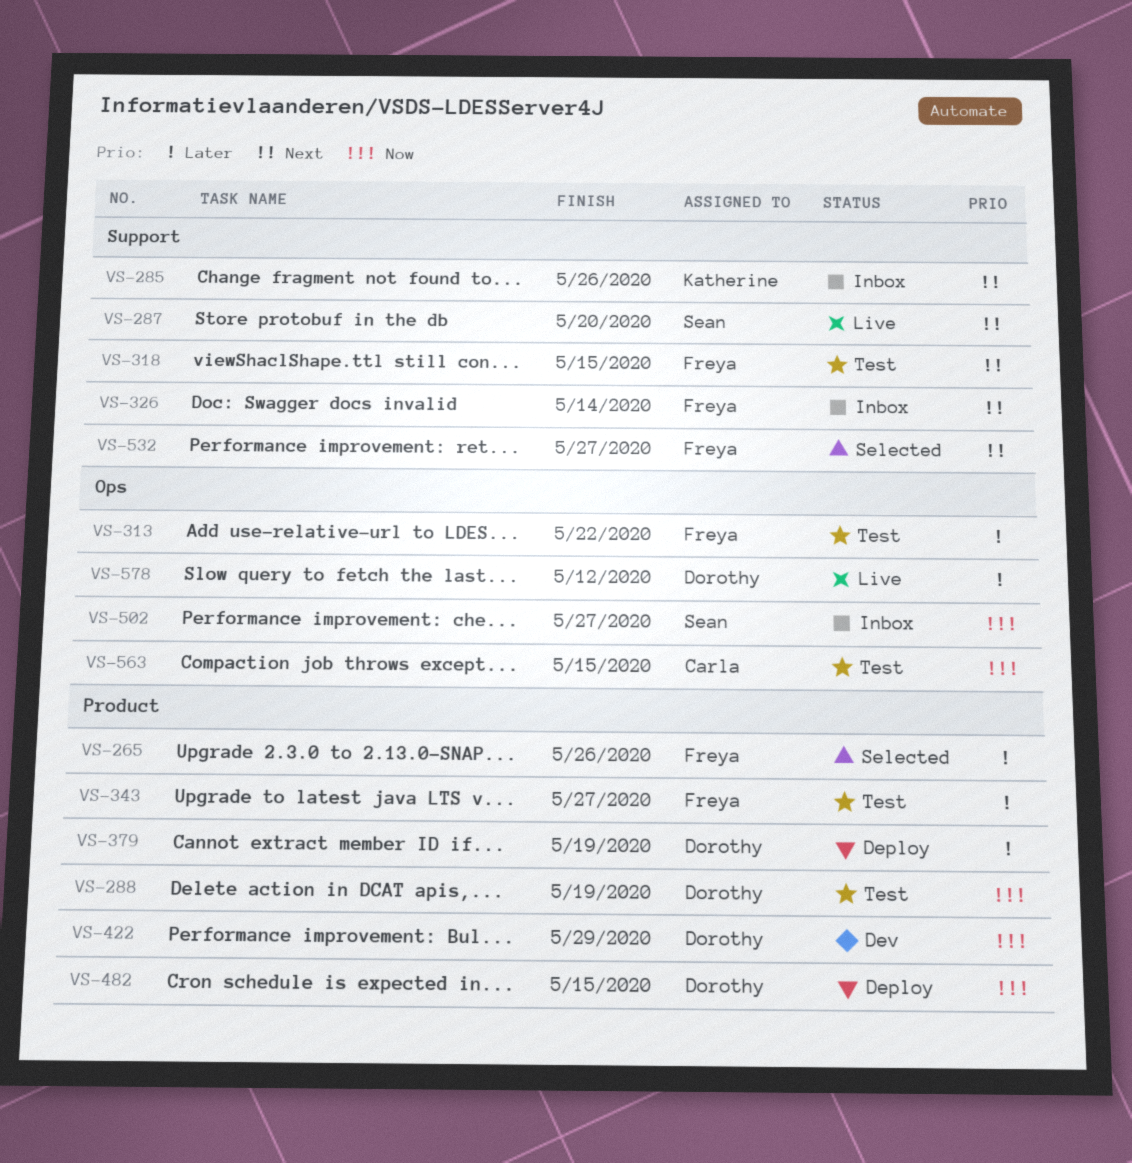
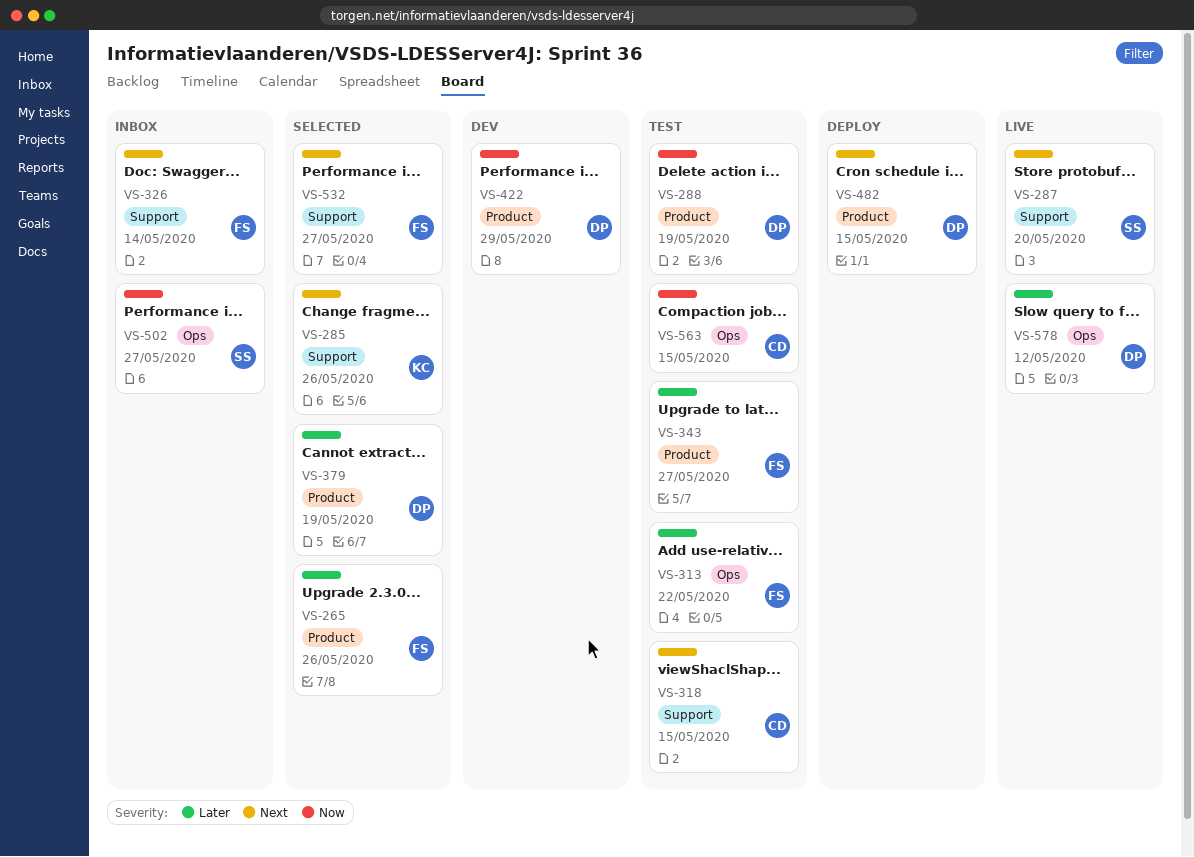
VS-285, status: Inbox -> Selected
VS-318, owner: Freya -> Carla
VS-379, status: Deploy -> Selected
VS-482, priority: Now -> Next

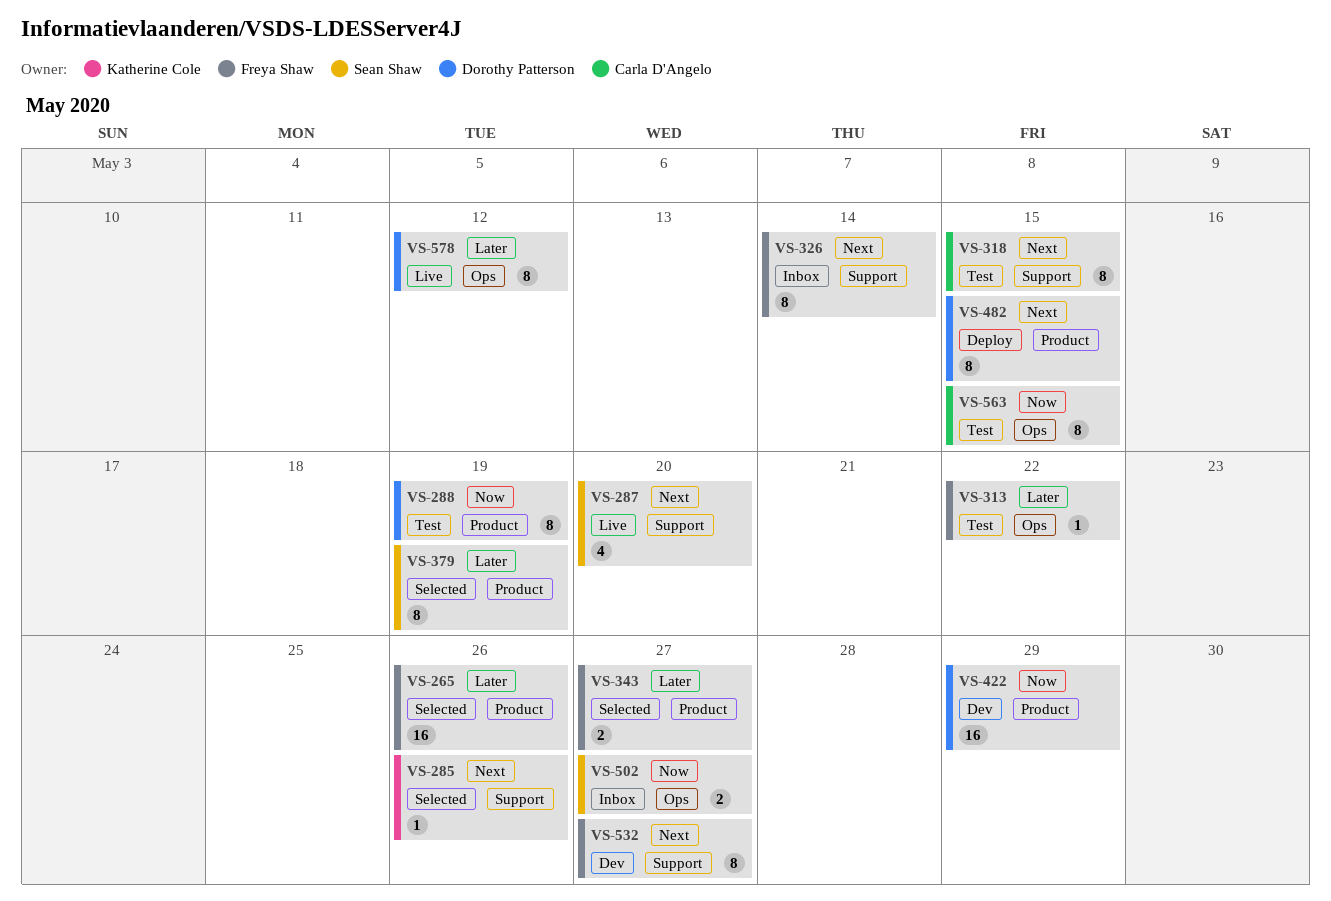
VS-343, status: Test -> Selected
VS-379, owner: Dorothy Patterson -> Sean Shaw
VS-532, status: Selected -> Dev

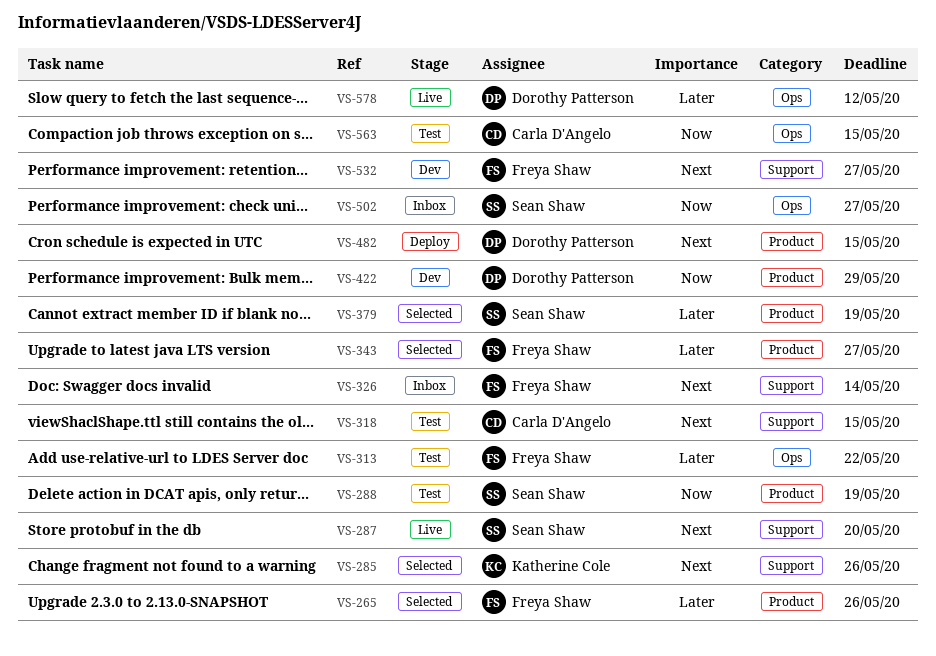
VS-288, owner: Dorothy Patterson -> Sean Shaw

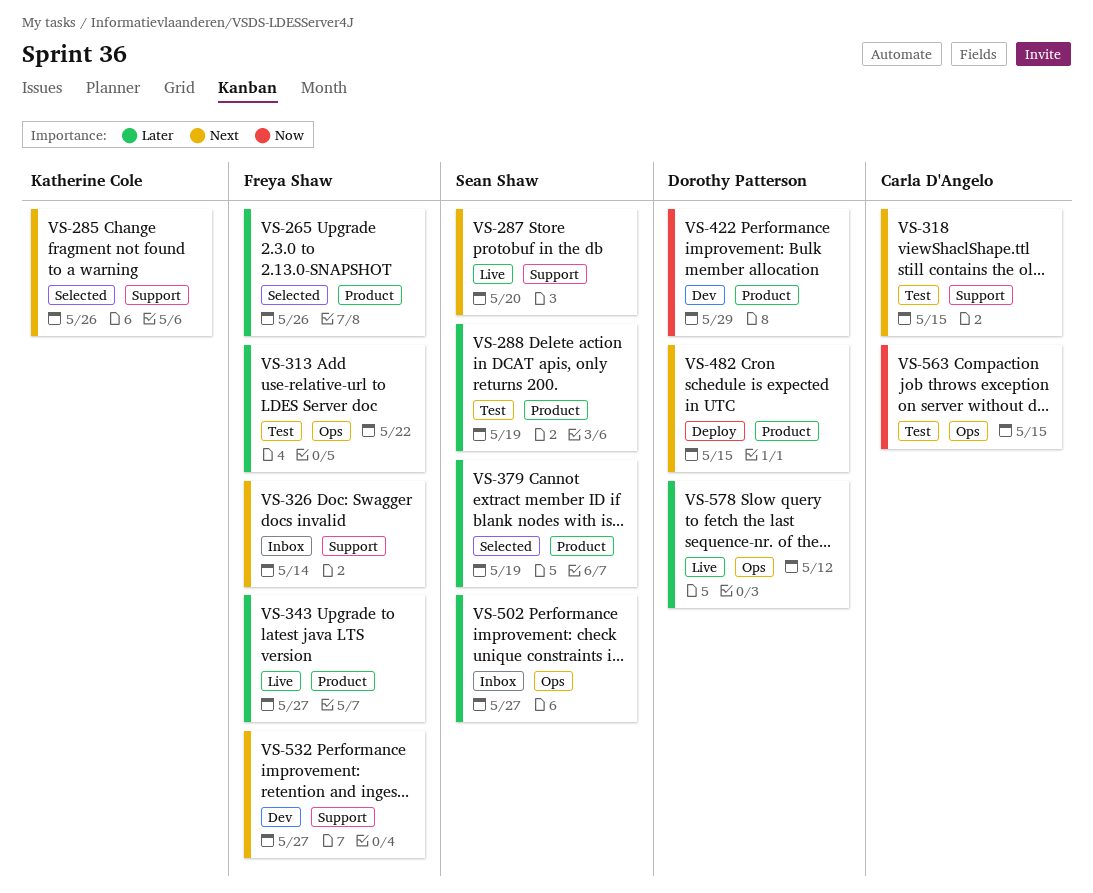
VS-288, priority: Now -> Later
VS-343, status: Selected -> Live
VS-502, priority: Now -> Later

